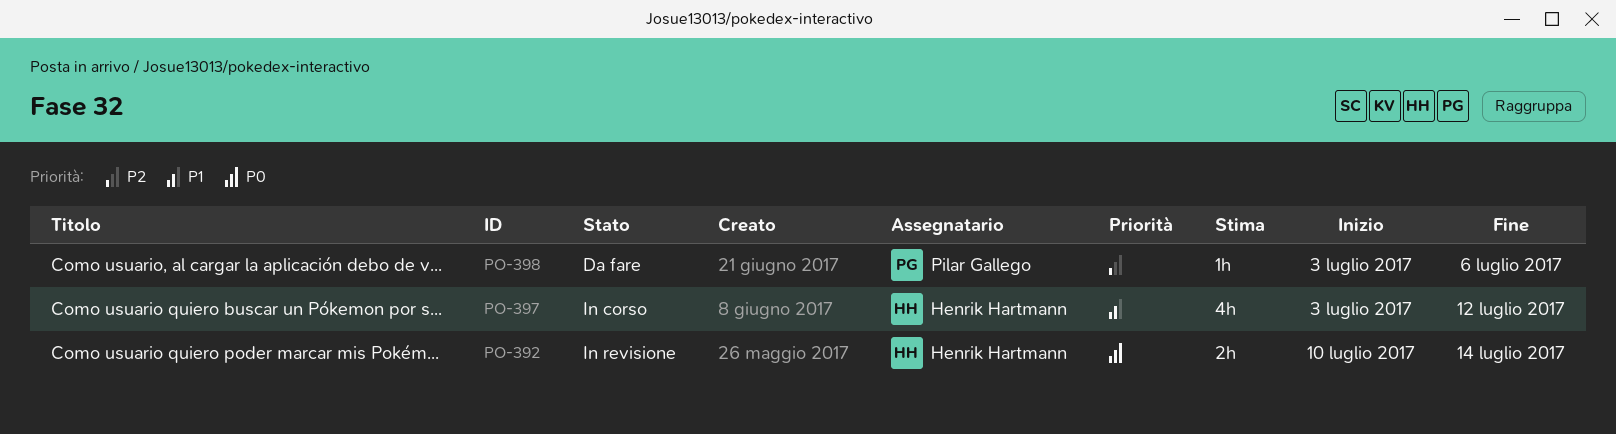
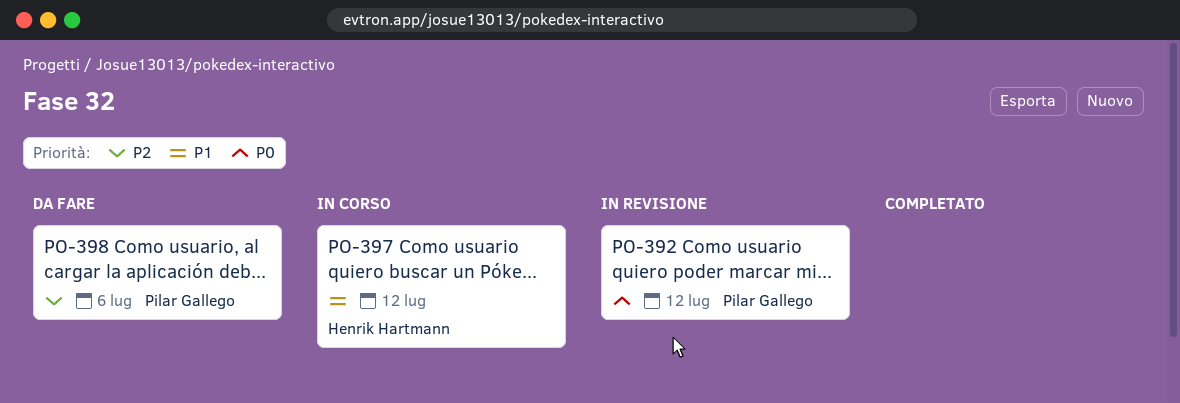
PO-392, owner: Henrik Hartmann -> Pilar Gallego
PO-392, due: Jul 14 -> Jul 12

